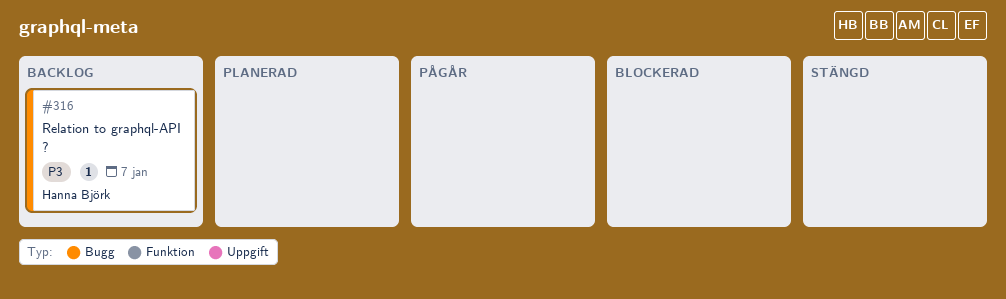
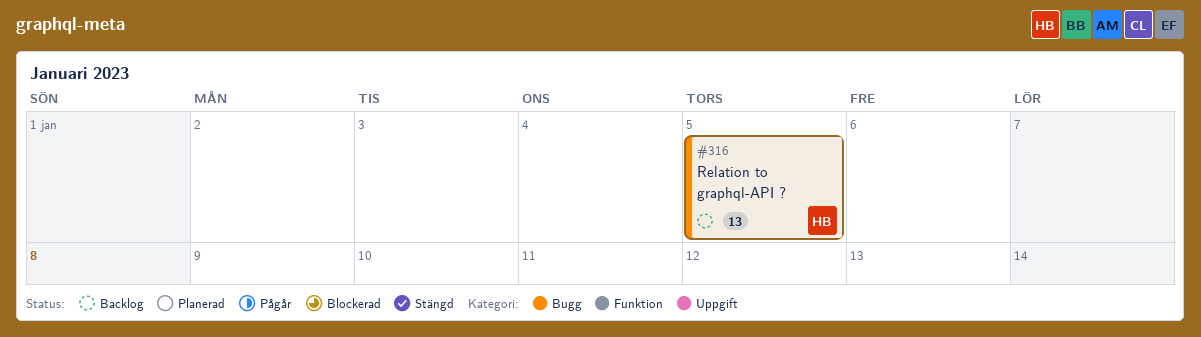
#316, estimate: 1 -> 13
#316, due: Jan 7 -> Jan 5

